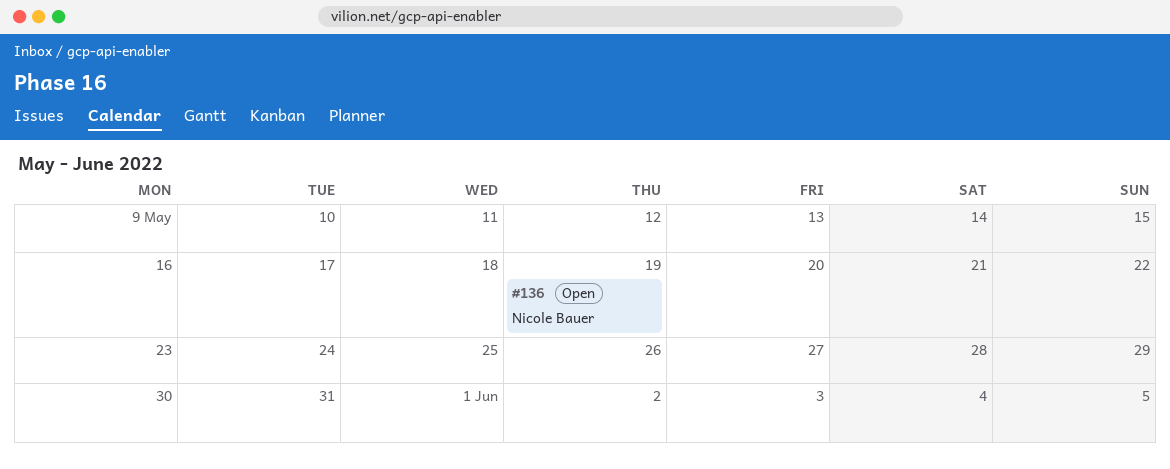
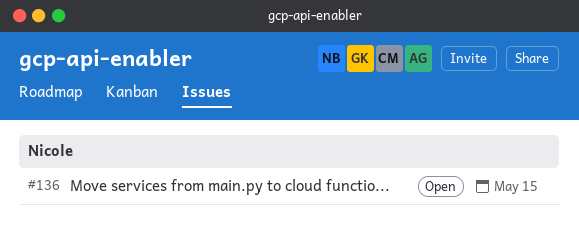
#136, due: May 19 -> May 15

